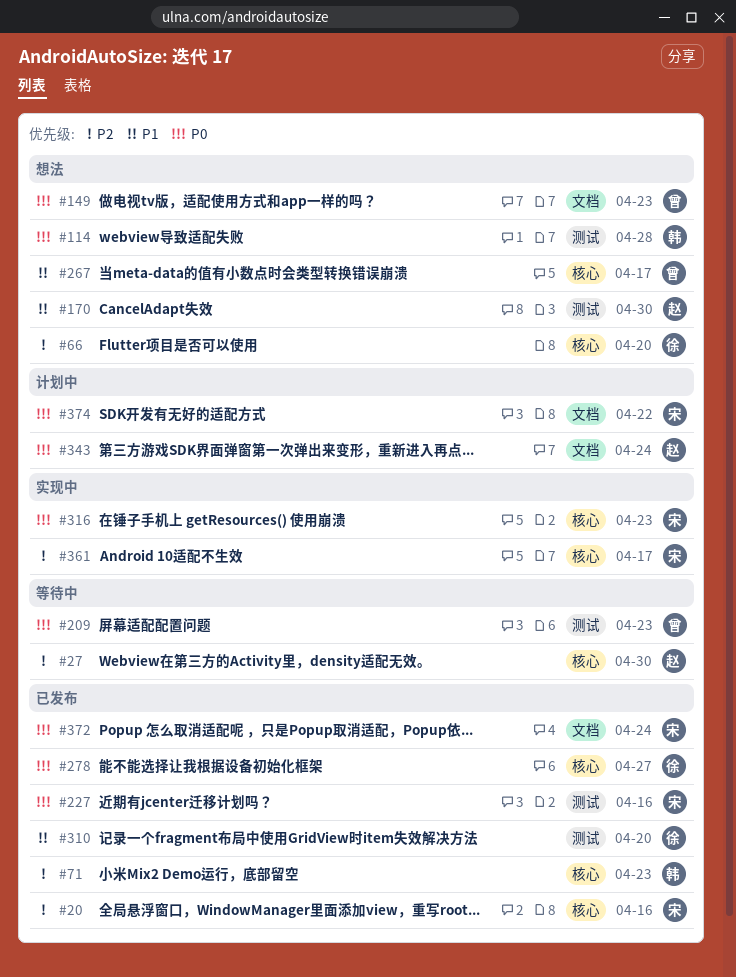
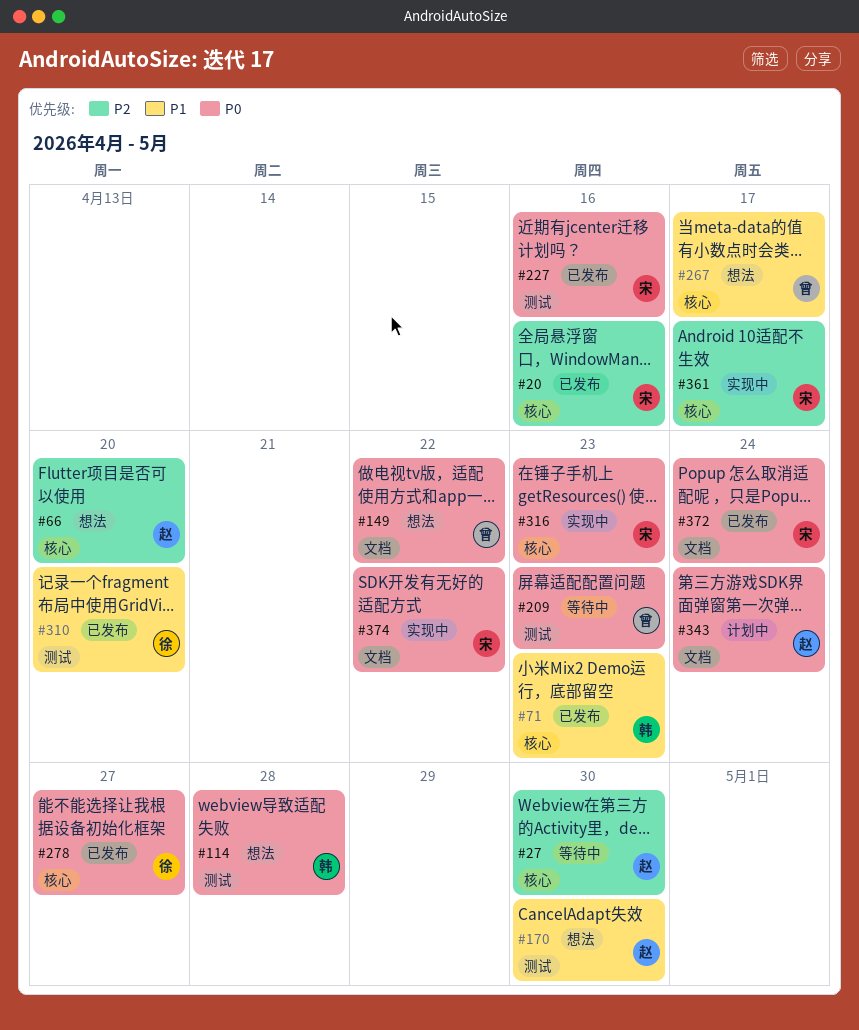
#66, owner: 徐 -> 赵
#71, priority: P2 -> P1
#149, due: Apr 23 -> Apr 22
#374, status: 计划中 -> 实现中

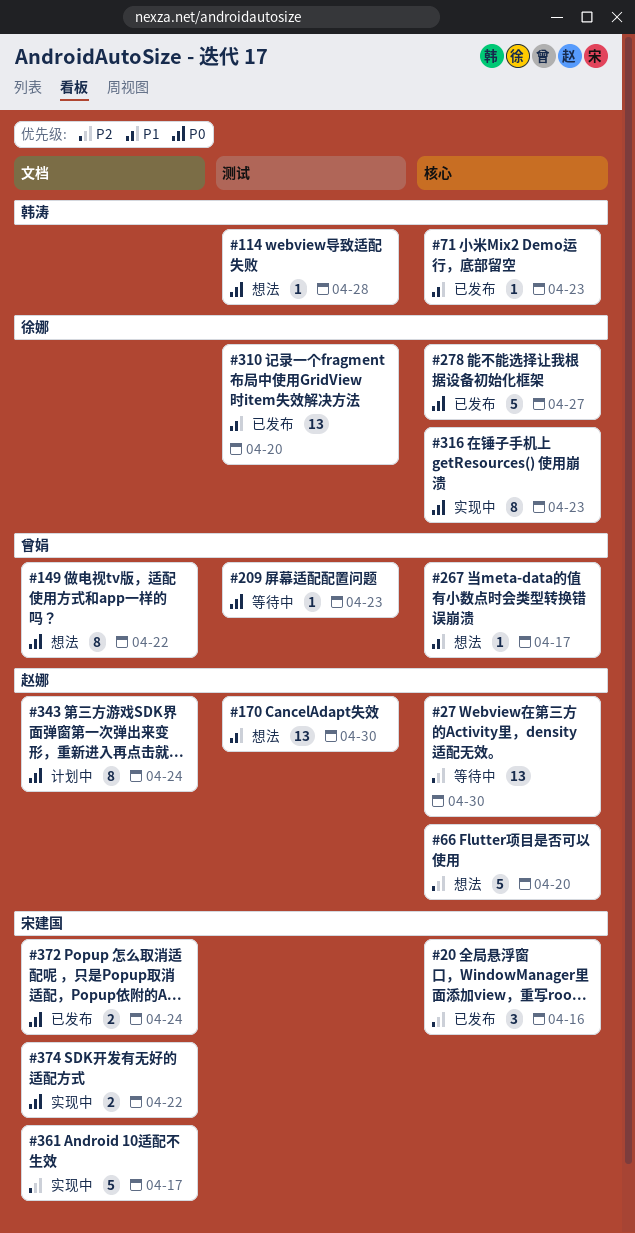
#227: present -> none
#316, owner: 宋建国 -> 徐娜
#361, label: 核心 -> 文档

